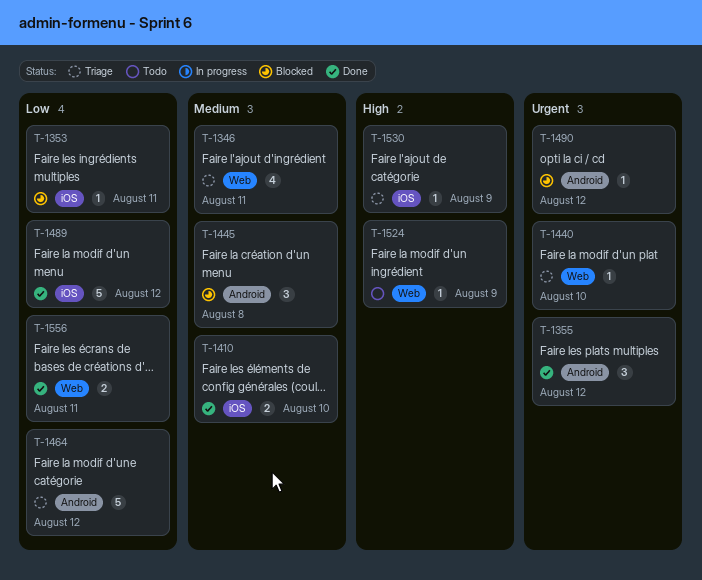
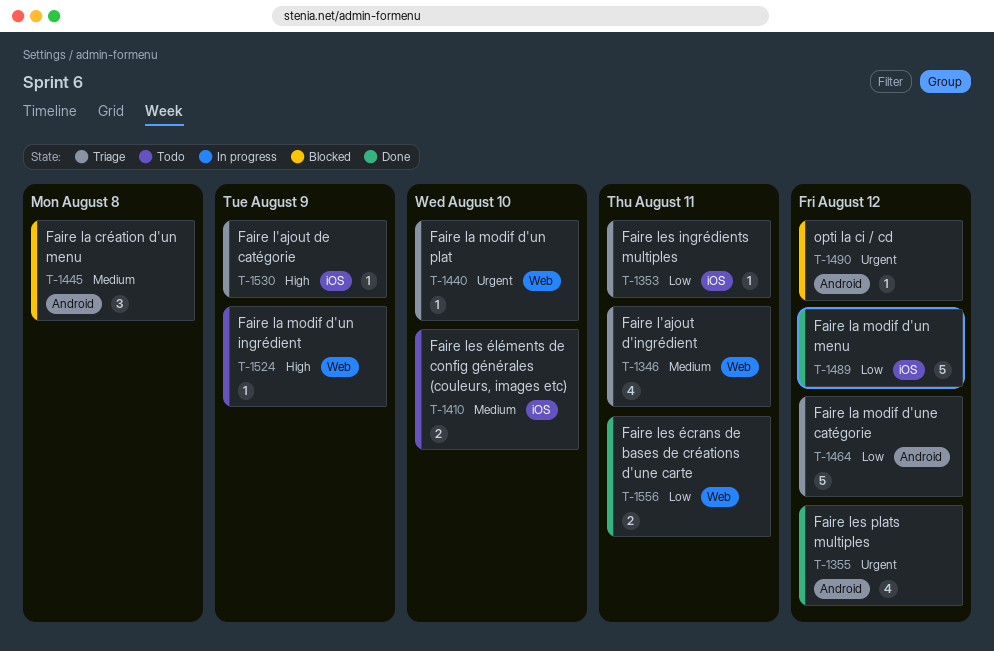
T-1353, status: Blocked -> Triage
T-1355, estimate: 3 -> 4
T-1410, status: Done -> Todo

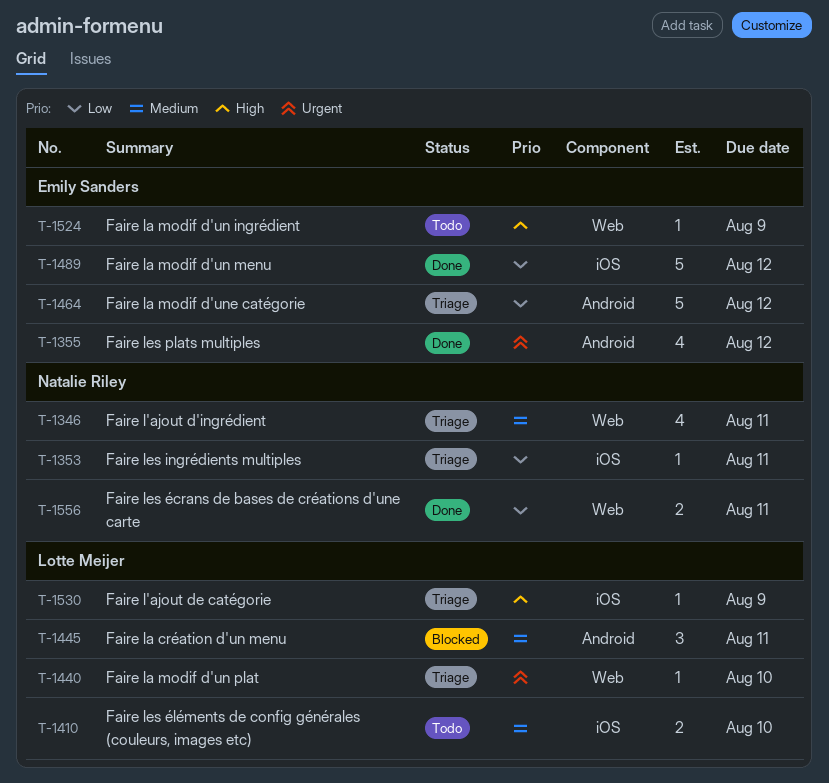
T-1445, due: Aug 8 -> Aug 11
T-1490: present -> none

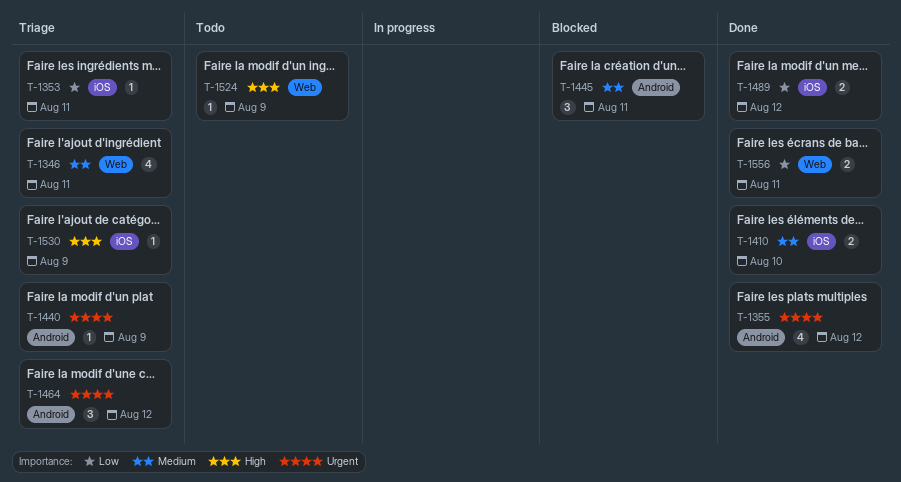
T-1410, status: Todo -> Done
T-1440, label: Web -> Android
T-1440, due: Aug 10 -> Aug 9
T-1464, priority: Low -> Urgent
T-1464, estimate: 5 -> 3
T-1489, estimate: 5 -> 2

